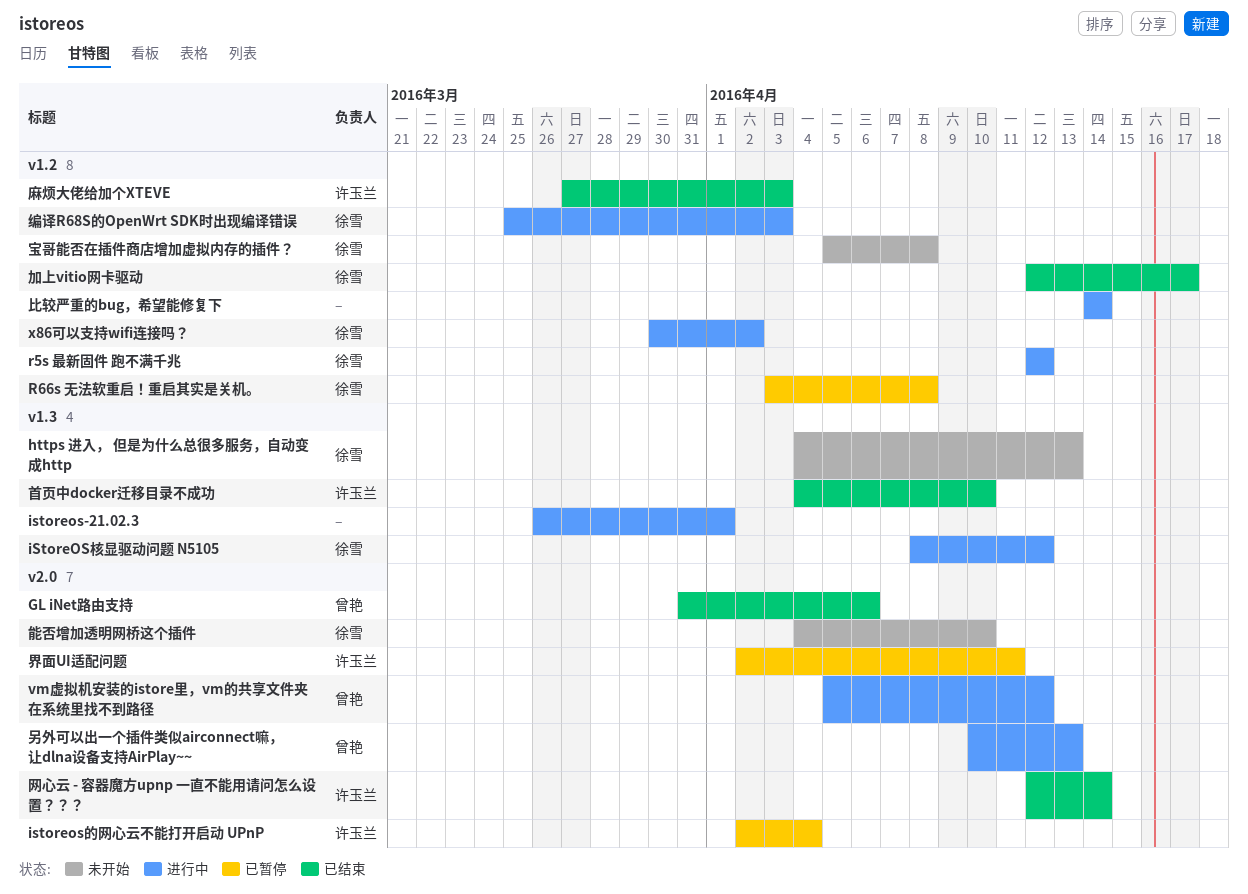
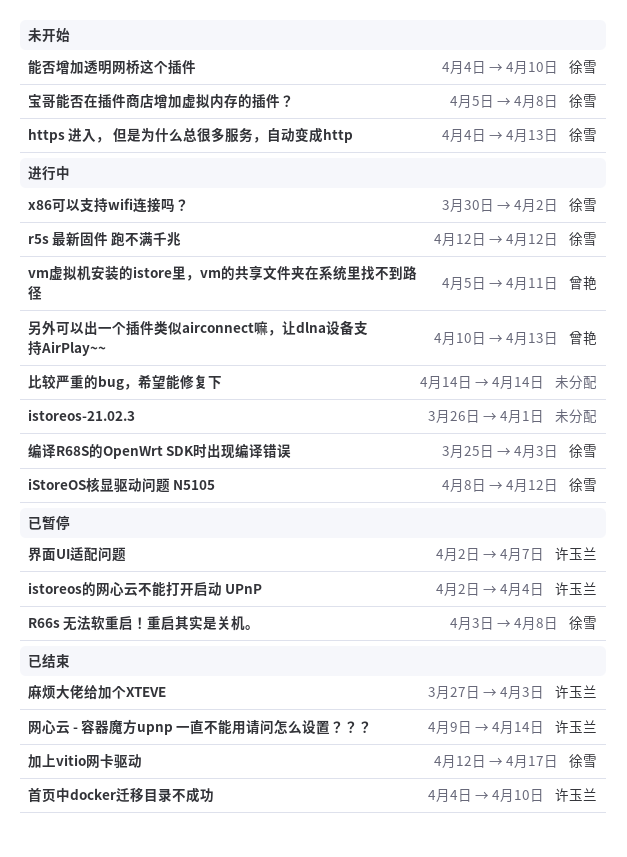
GL iNet路由支持: present -> none
vm虚拟机安装的istore里，vm的共享文件夹在系统里找不到路径, due: Apr 12 -> Apr 11
界面UI适配问题, due: Apr 11 -> Apr 7
网心云 - 容器魔方upnp 一直不能用请问怎么设置？？？, start: Apr 12 -> Apr 9

